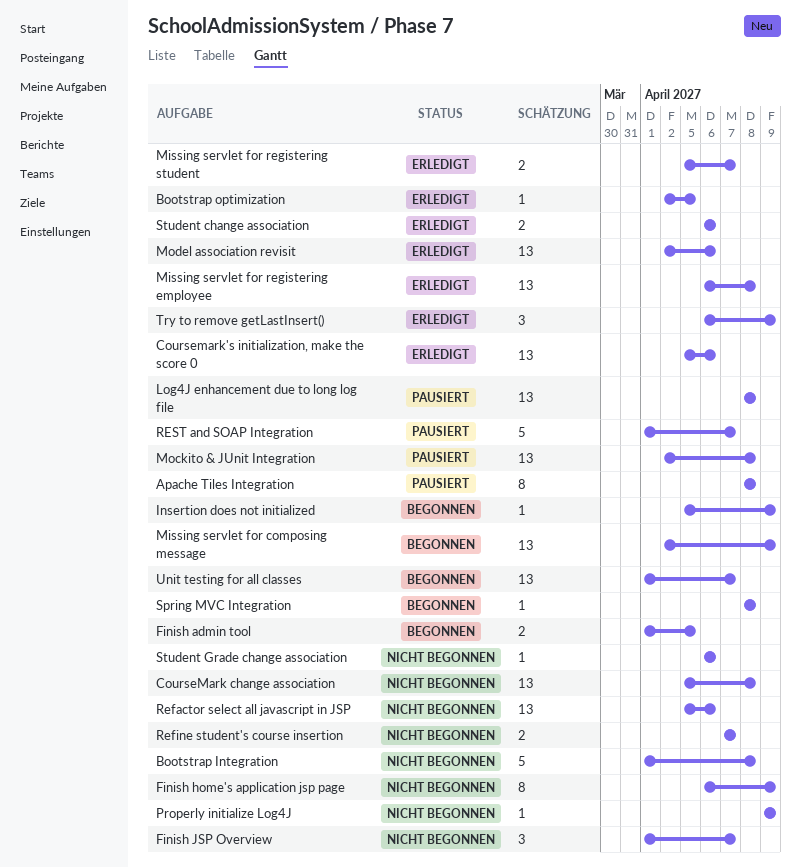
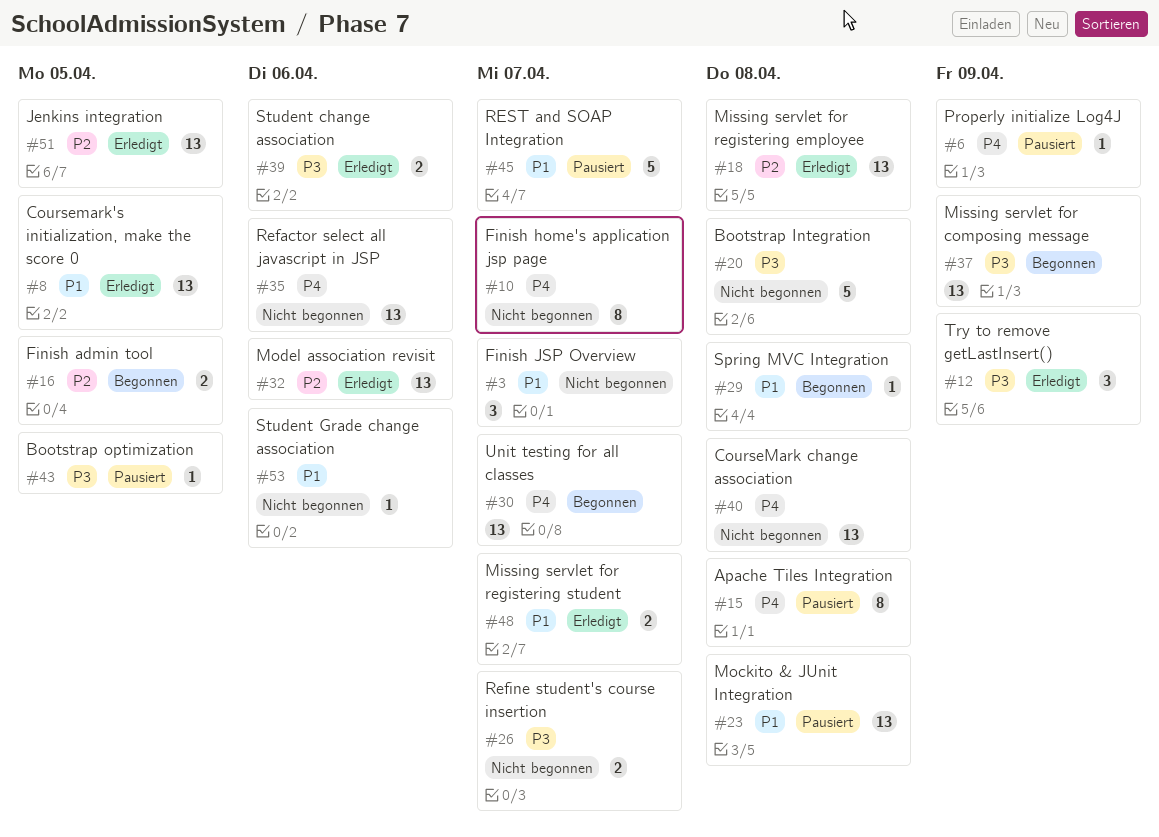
Bootstrap optimization, status: Erledigt -> Pausiert
Coursemark's initialization, make the score 0, due: Apr 6 -> Apr 5
Finish home's application jsp page, due: Apr 9 -> Apr 7
Insertion does not initialized: present -> none
Jenkins integration: none -> present
Log4J enhancement due to long log file: present -> none
Properly initialize Log4J, status: Nicht begonnen -> Pausiert

